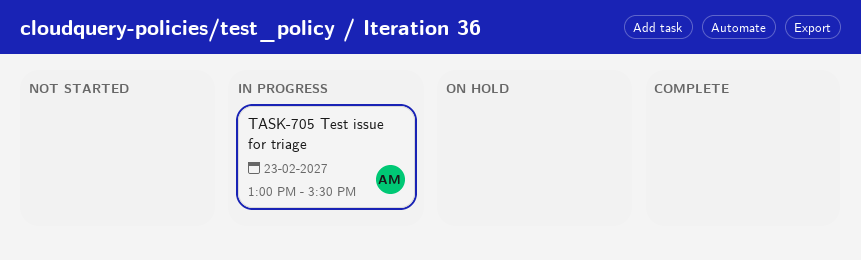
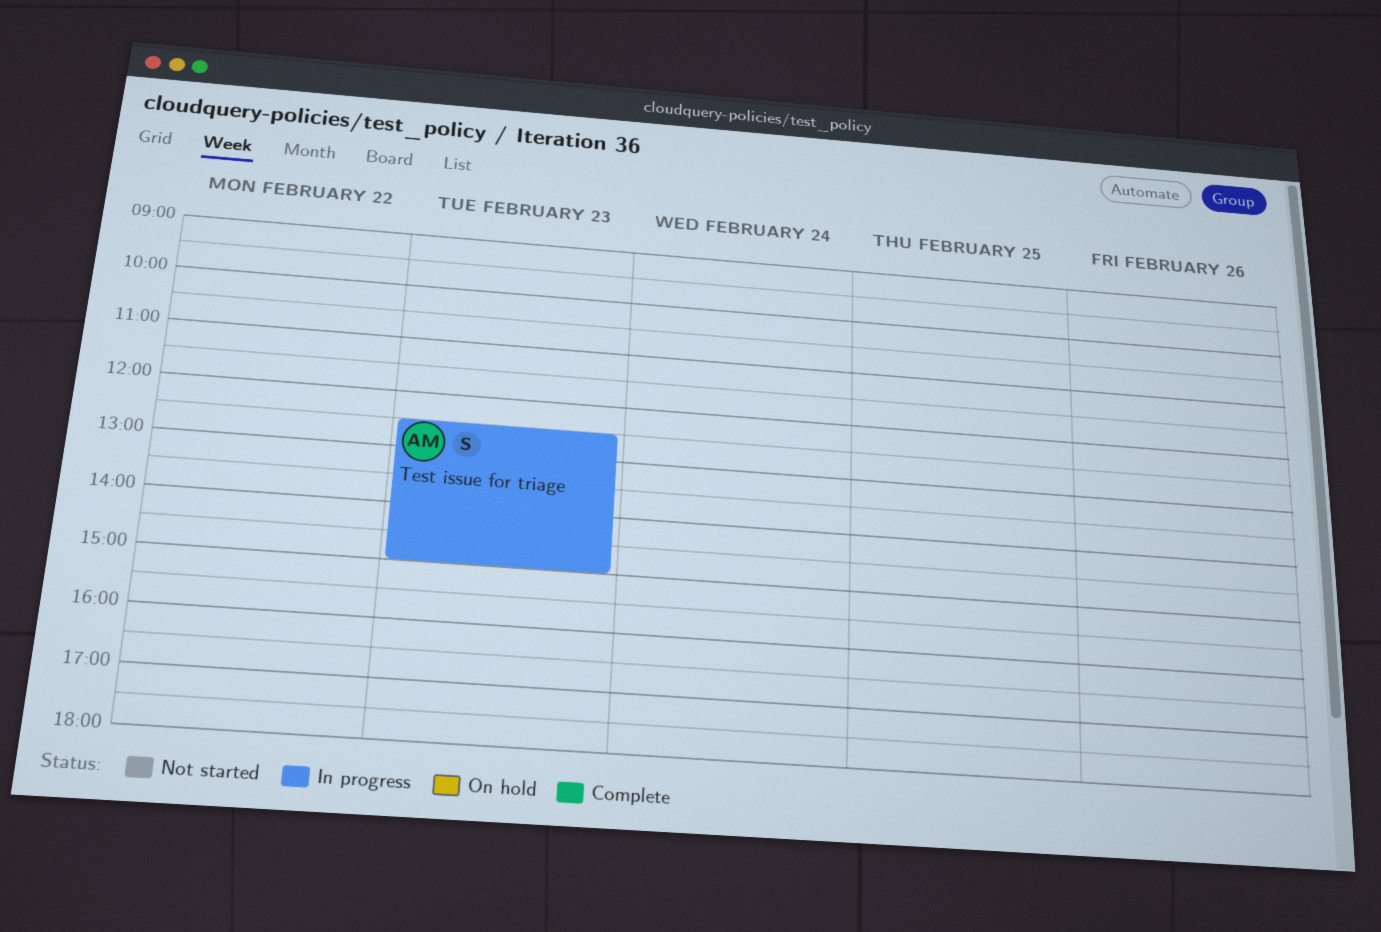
Test issue for triage, begins: 13:00 -> 12:30
Test issue for triage, ends: 15:30 -> 15:00

